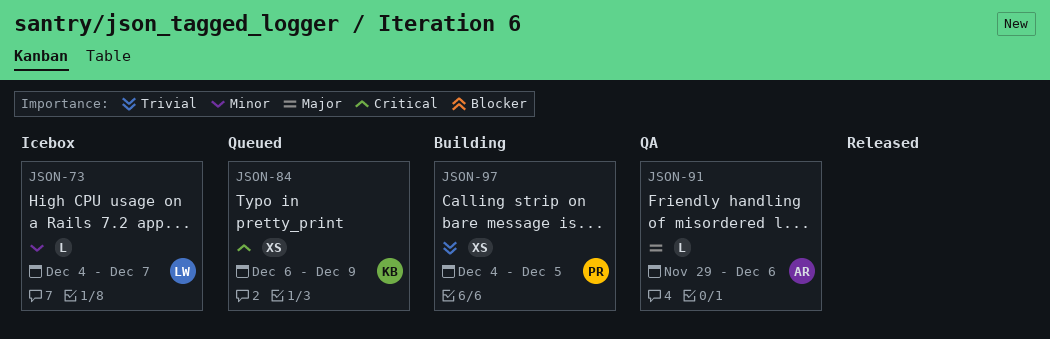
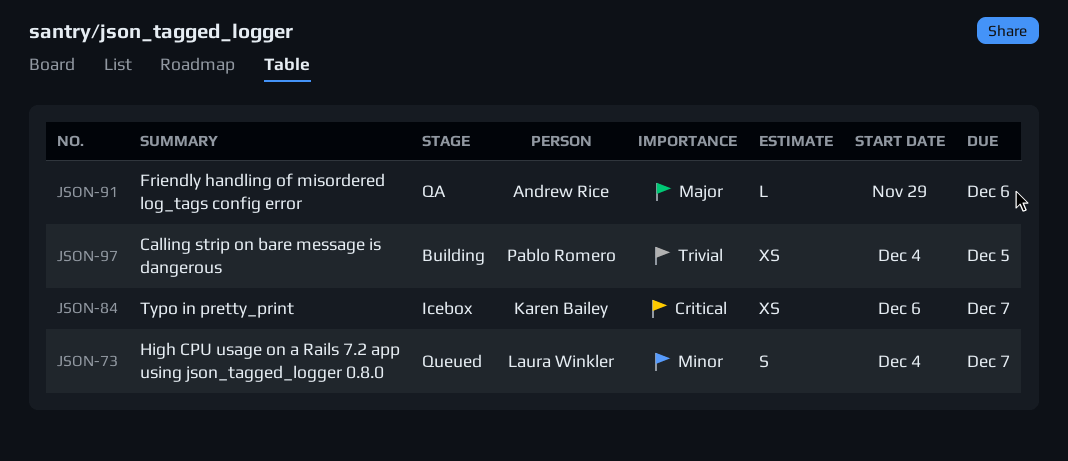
JSON-73, status: Icebox -> Queued
JSON-73, estimate: L -> S
JSON-84, status: Queued -> Icebox
JSON-84, due: Dec 9 -> Dec 7

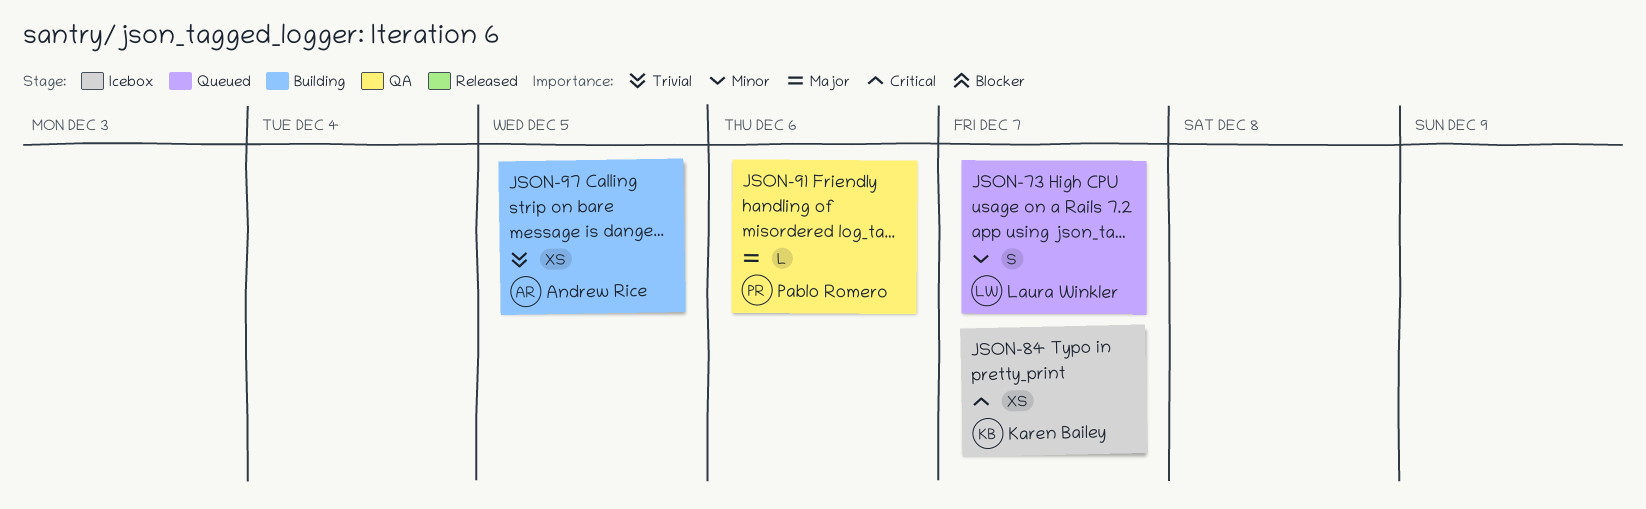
JSON-91, owner: Andrew Rice -> Pablo Romero
JSON-97, owner: Pablo Romero -> Andrew Rice

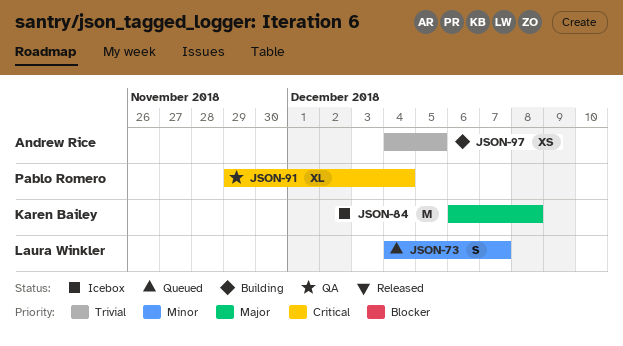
JSON-84, priority: Critical -> Major
JSON-84, estimate: XS -> M
JSON-84, due: Dec 7 -> Dec 8
JSON-91, priority: Major -> Critical
JSON-91, estimate: L -> XL
JSON-91, due: Dec 6 -> Dec 4

